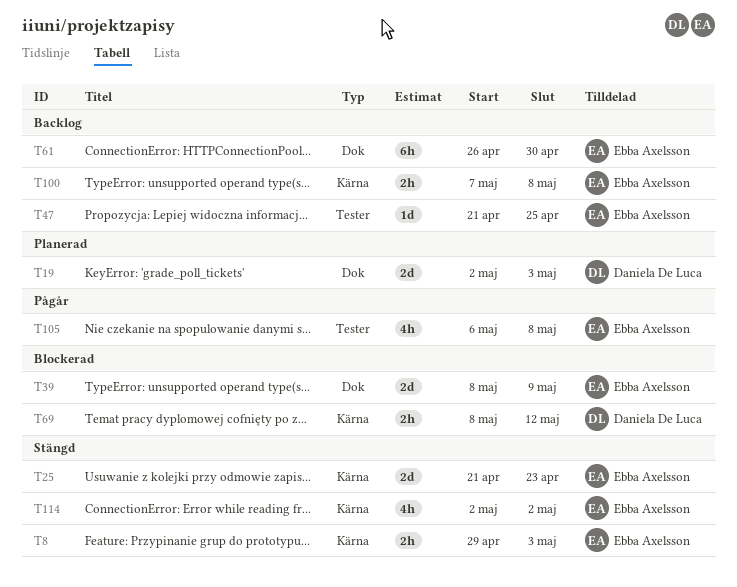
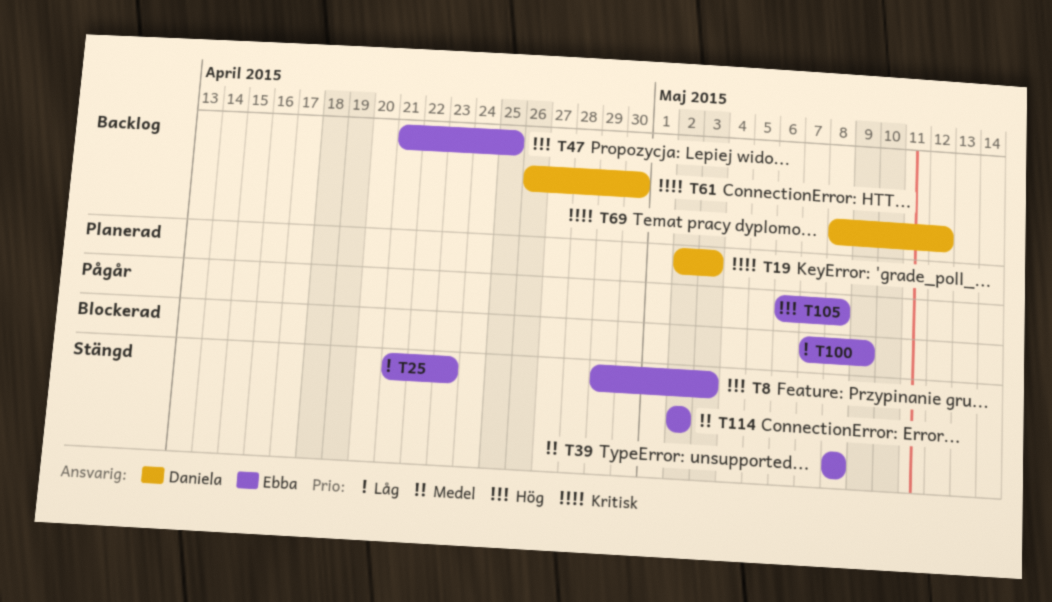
T39, status: Blockerad -> Stängd
T39, due: May 9 -> May 8
T61, owner: Ebba Axelsson -> Daniela De Luca
T69, status: Blockerad -> Backlog
T100, status: Backlog -> Blockerad
T100, due: May 8 -> May 9

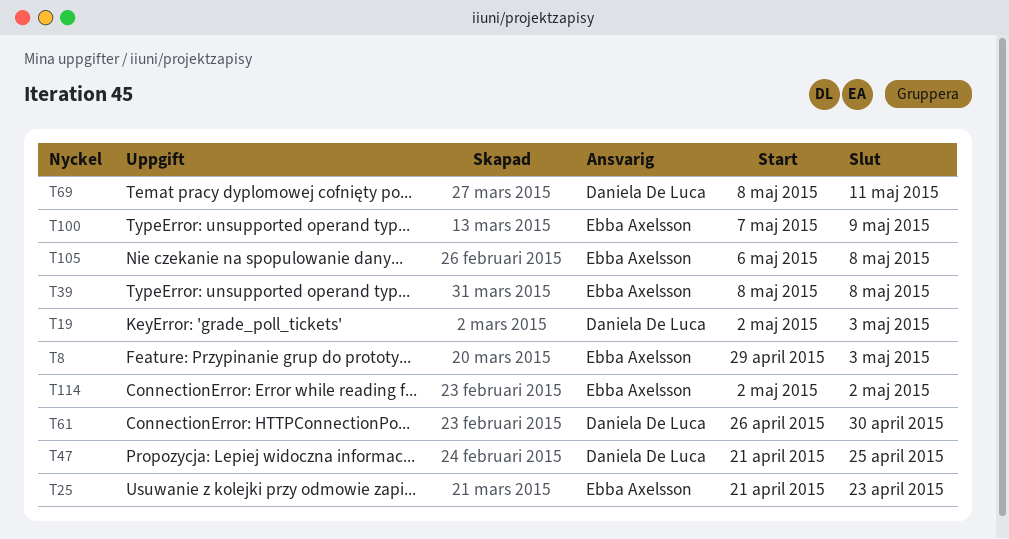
T47, owner: Ebba Axelsson -> Daniela De Luca
T69, due: May 12 -> May 11

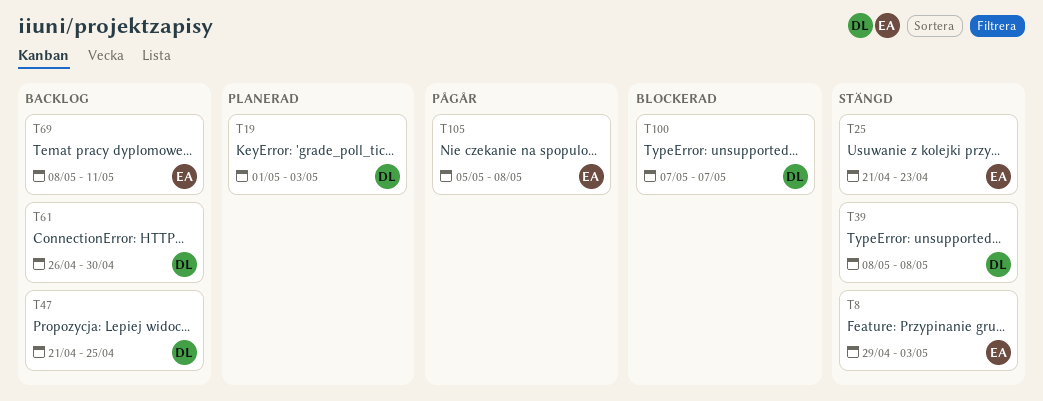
T19, start: May 2 -> May 1
T39, owner: Ebba Axelsson -> Daniela De Luca
T69, owner: Daniela De Luca -> Ebba Axelsson
T100, owner: Ebba Axelsson -> Daniela De Luca
T100, due: May 9 -> May 7
T105, start: May 6 -> May 5
T114: present -> none

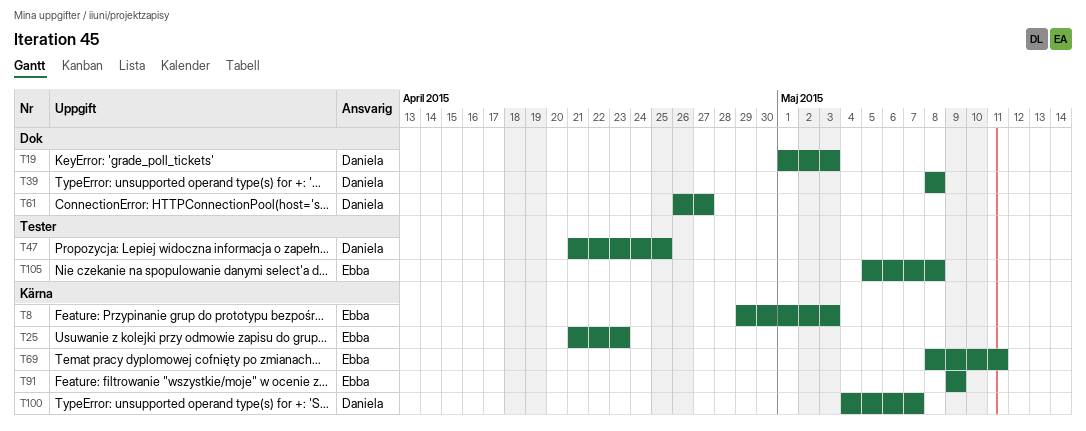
T61, due: Apr 30 -> Apr 27
T91: none -> present
T100, start: May 7 -> May 4

